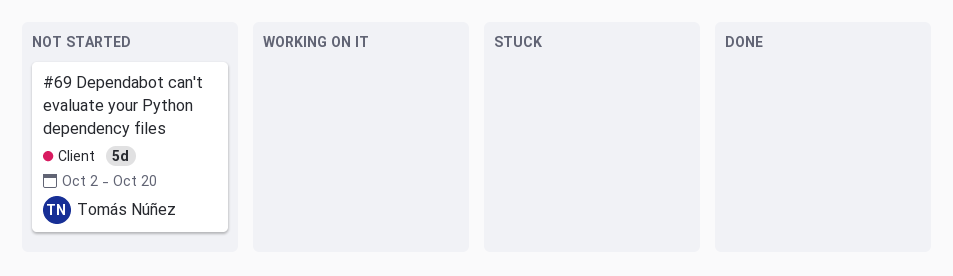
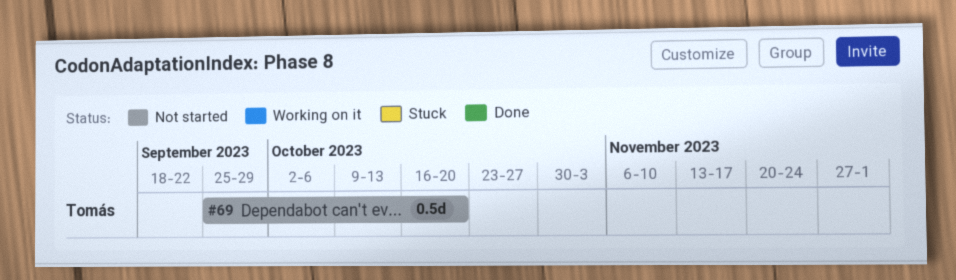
#69, estimate: 5d -> 0.5d
#69, start: Oct 2 -> Sep 25

